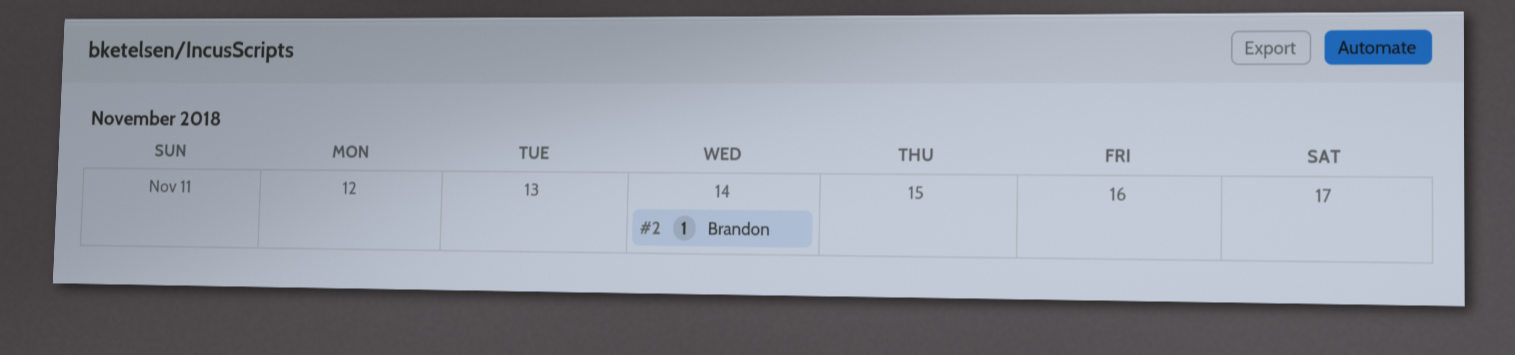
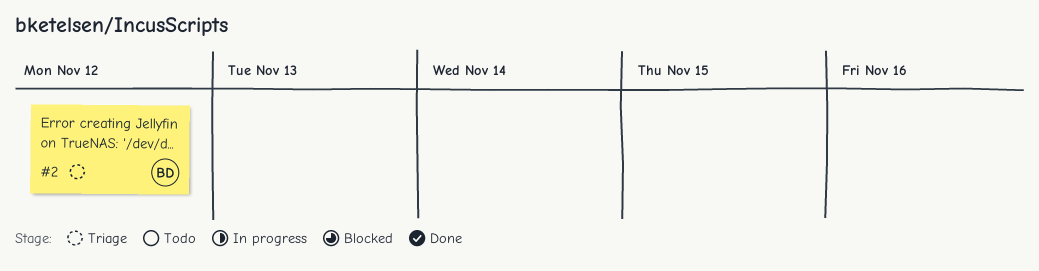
#2, due: Nov 14 -> Nov 12

